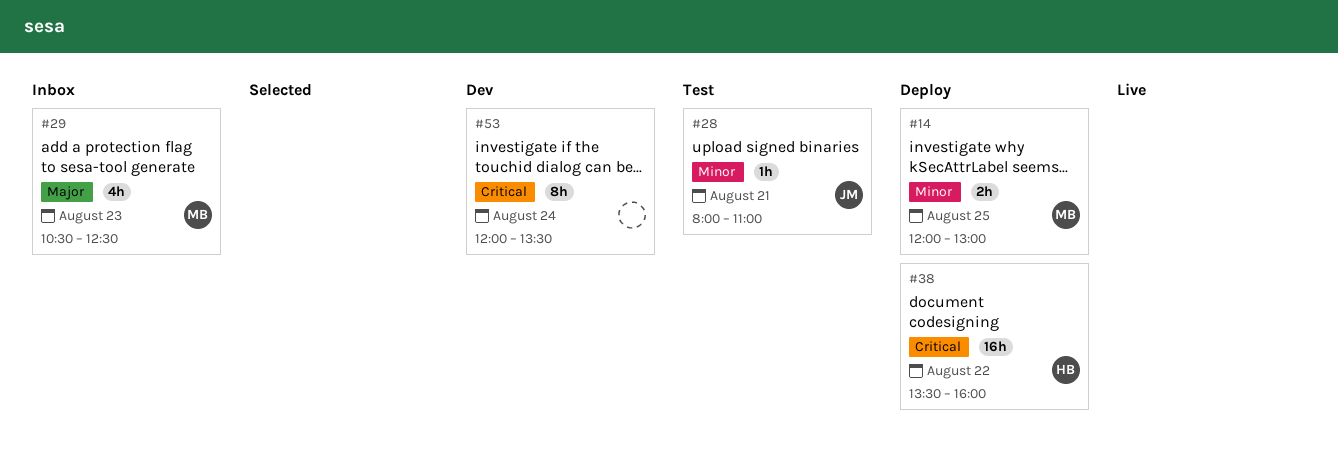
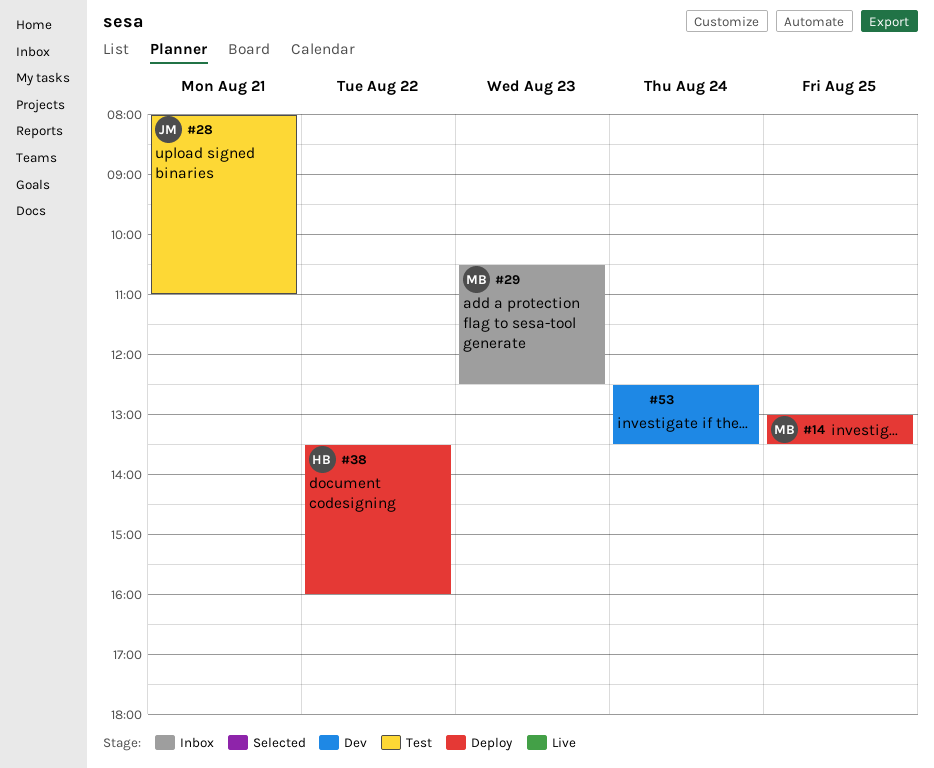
#14, begins: 12:00 -> 13:00
#14, ends: 13:00 -> 13:30
#53, begins: 12:00 -> 12:30

